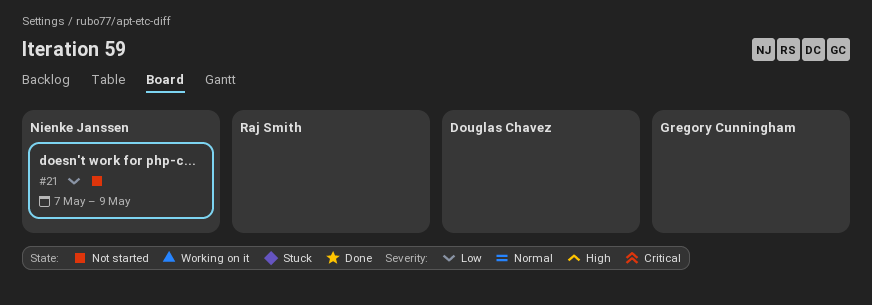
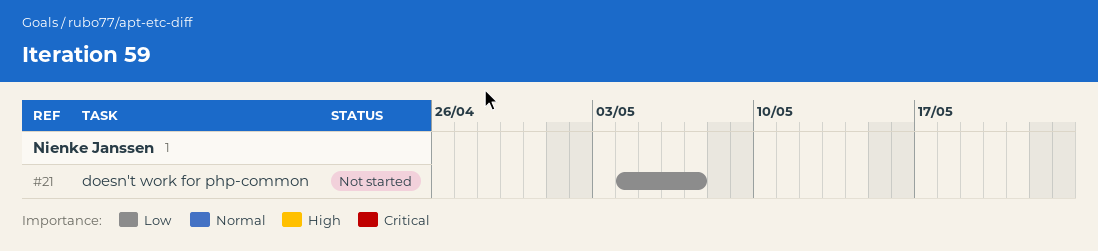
#21, start: May 7 -> May 4
#21, due: May 9 -> May 7

